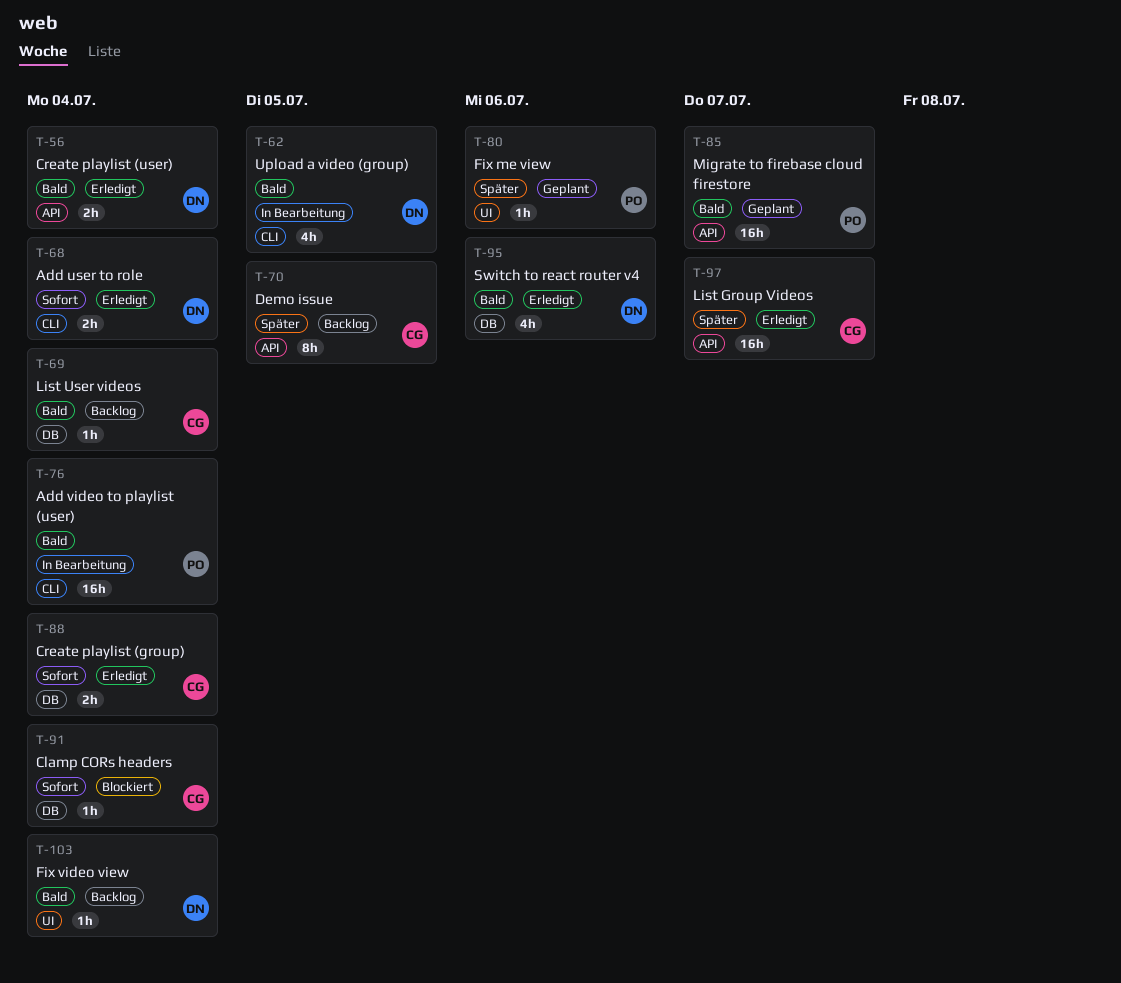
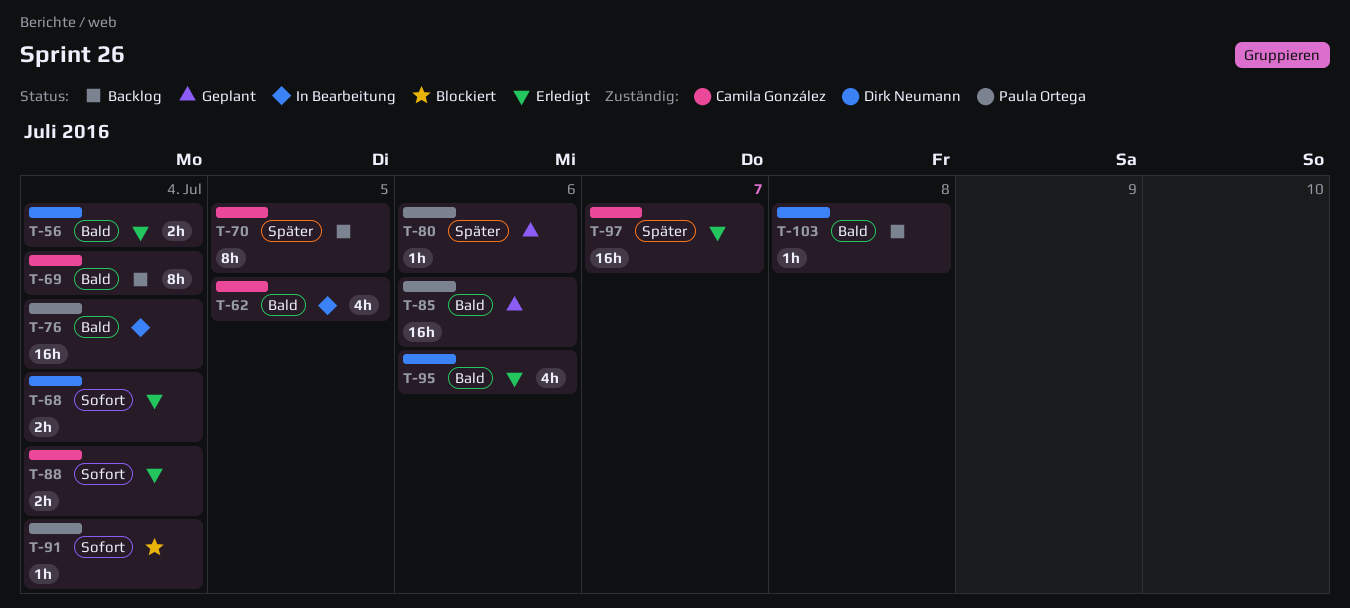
T-62, owner: Dirk Neumann -> Camila González
T-69, estimate: 1h -> 8h
T-85, due: Jul 7 -> Jul 6
T-91, owner: Camila González -> Paula Ortega
T-103, due: Jul 4 -> Jul 8

